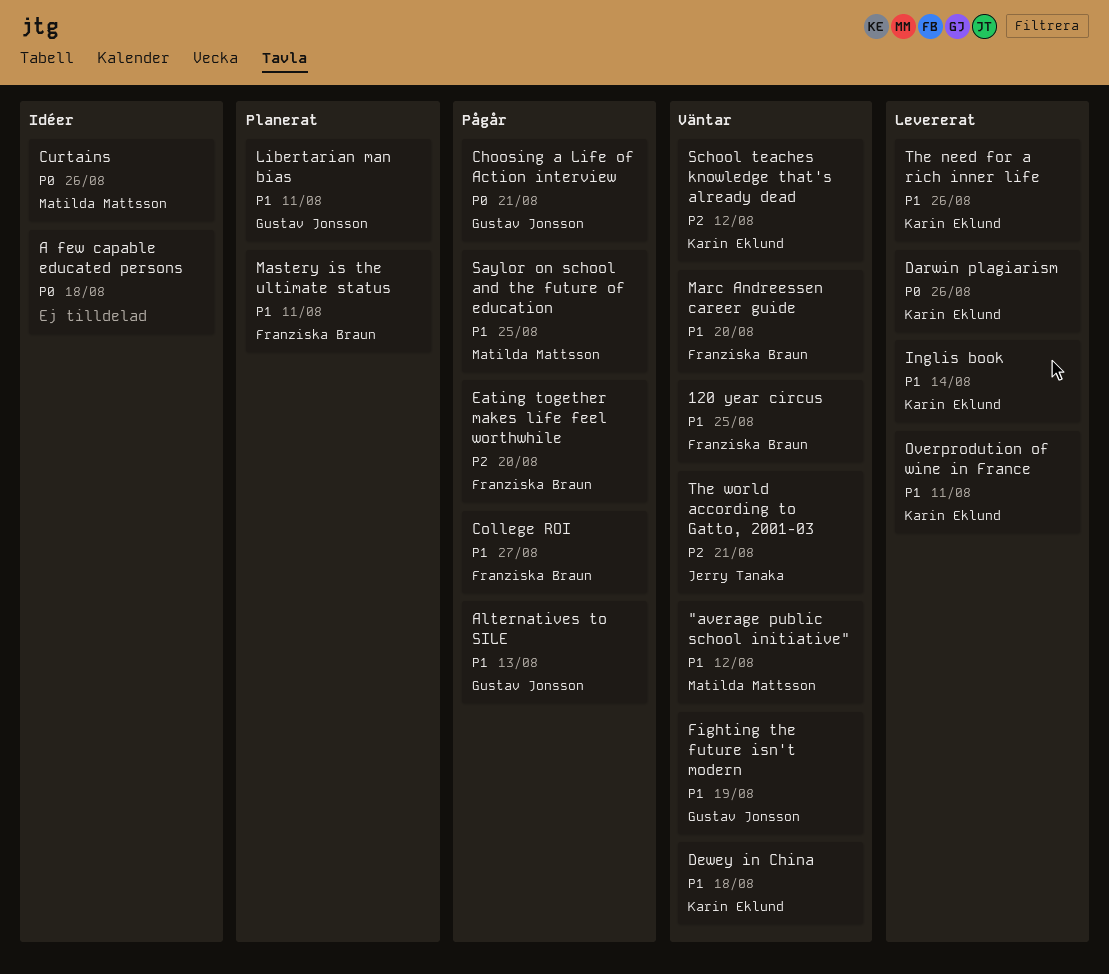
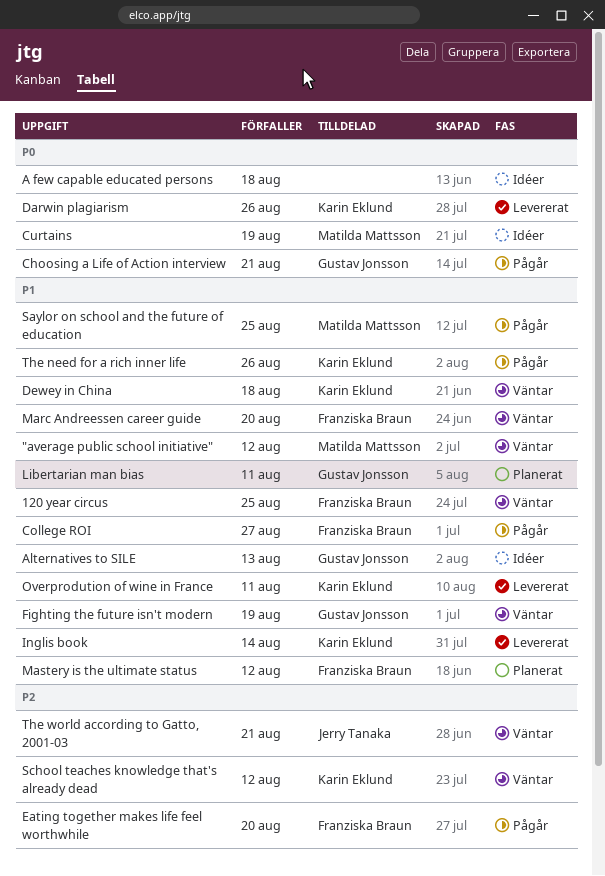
Alternatives to SILE, status: Pågår -> Idéer
Curtains, due: Aug 26 -> Aug 19
Mastery is the ultimate status, due: Aug 11 -> Aug 12
The need for a rich inner life, status: Levererat -> Pågår

